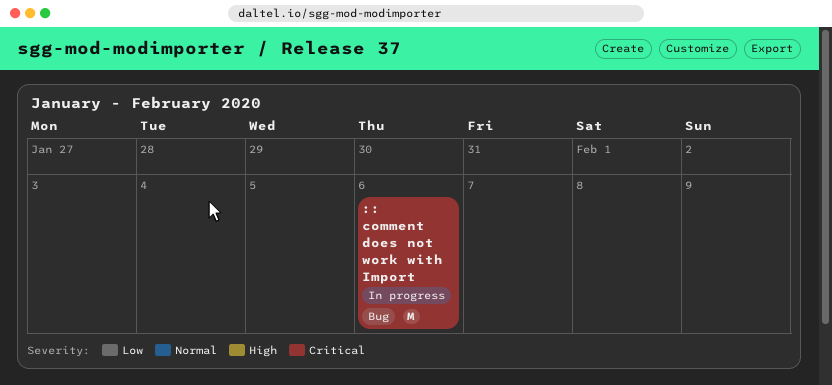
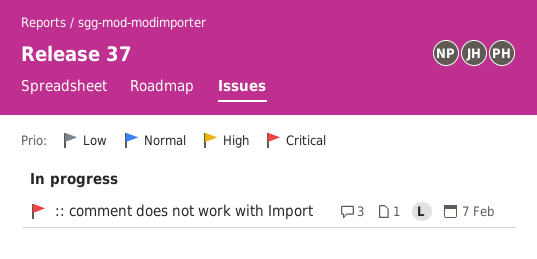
:: comment does not work with Import, estimate: M -> L
:: comment does not work with Import, due: Feb 6 -> Feb 7

